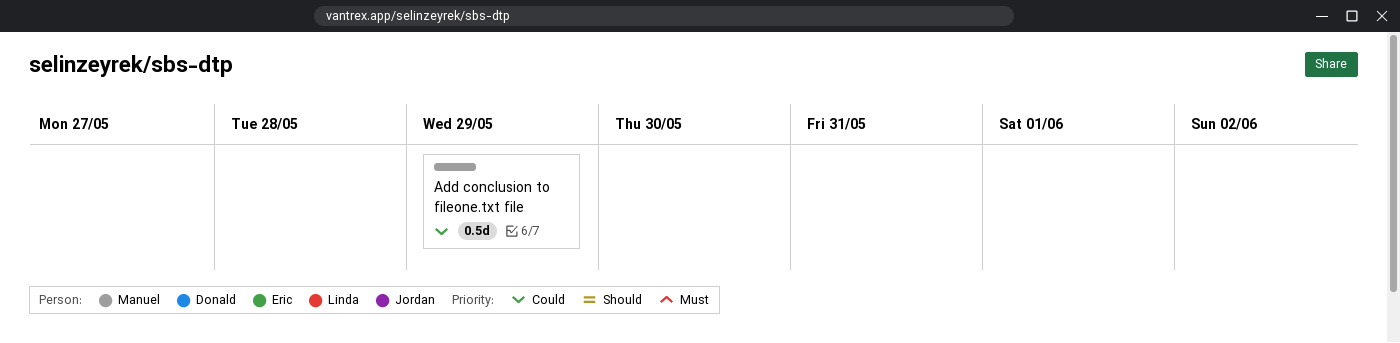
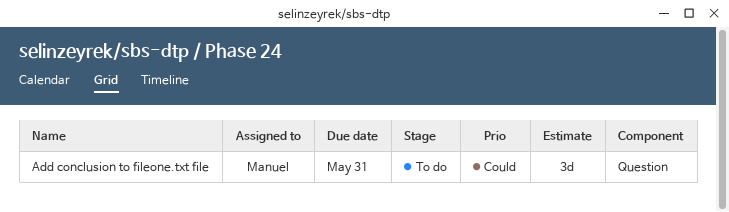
Add conclusion to fileone.txt file, estimate: 0.5d -> 3d
Add conclusion to fileone.txt file, due: May 29 -> May 31

